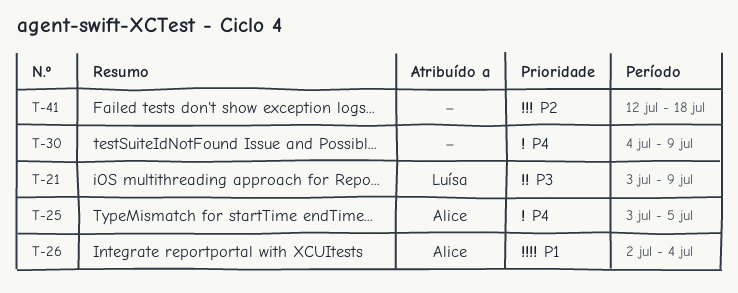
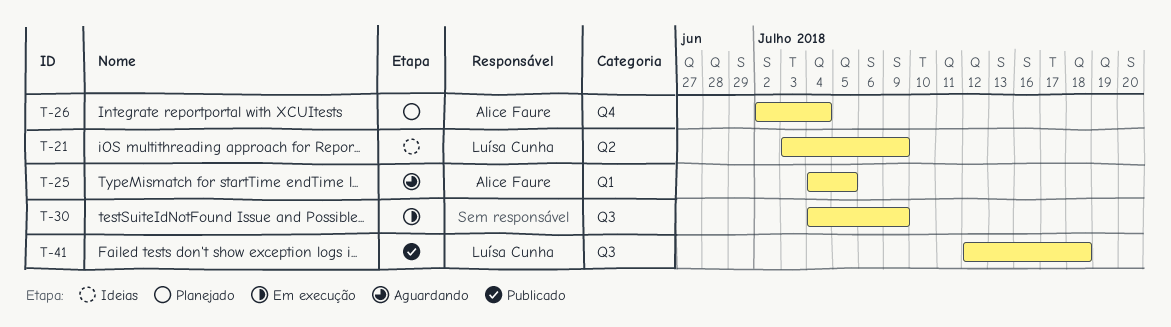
T-25, start: Jul 3 -> Jul 4
T-41, owner: none -> Luísa Cunha

